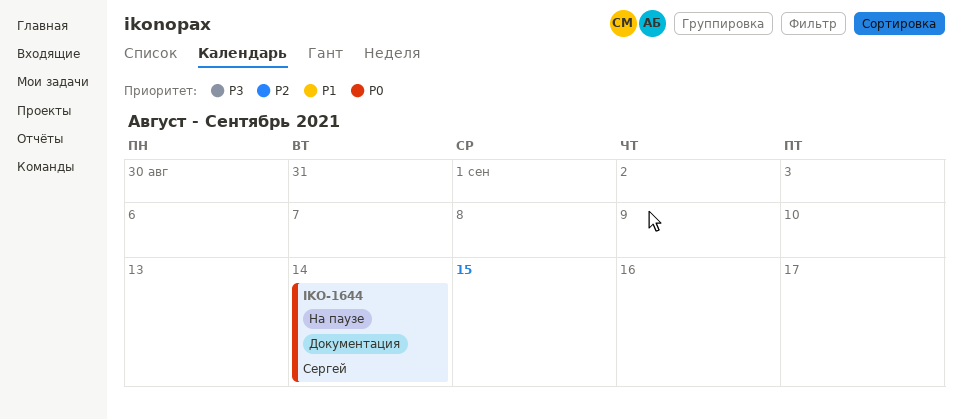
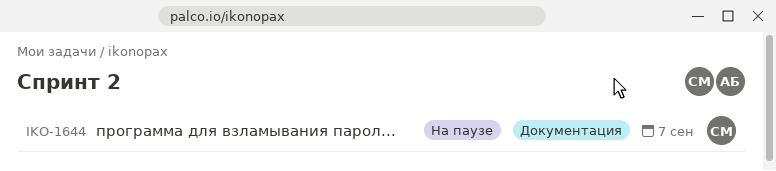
IKO-1644, due: Sep 14 -> Sep 7

